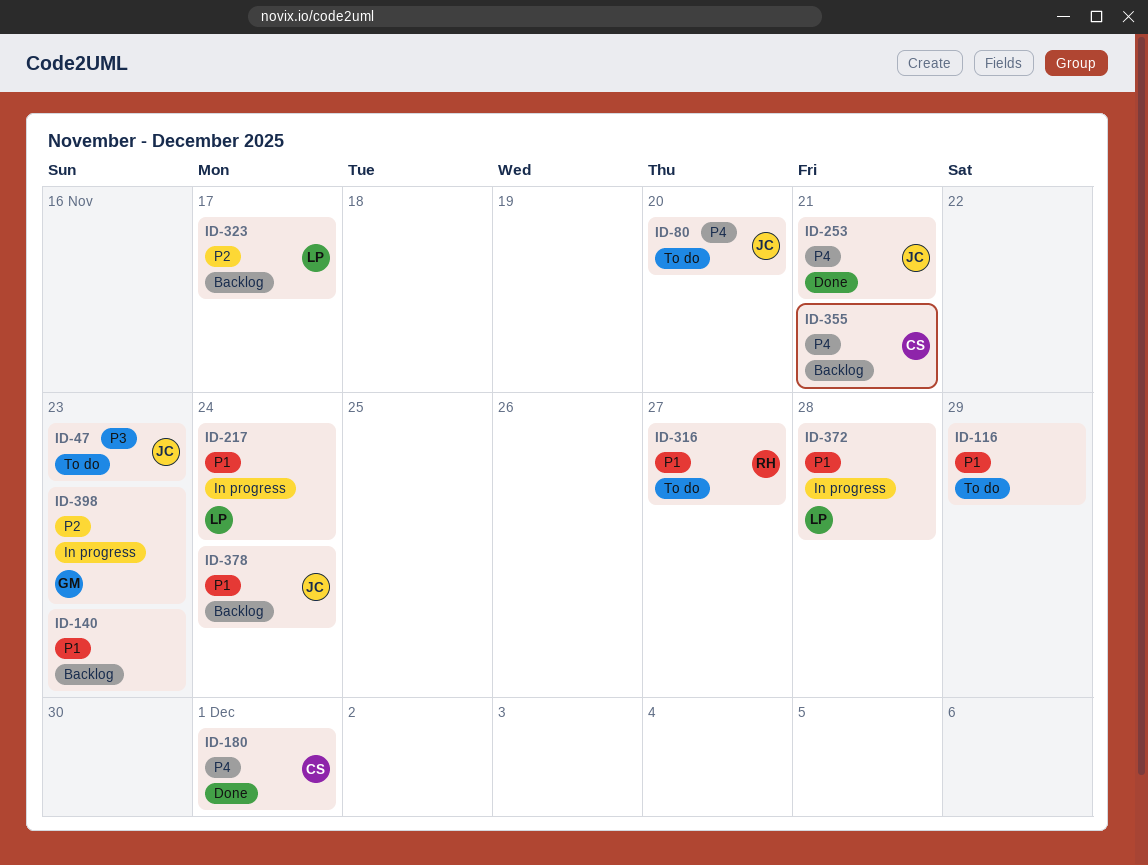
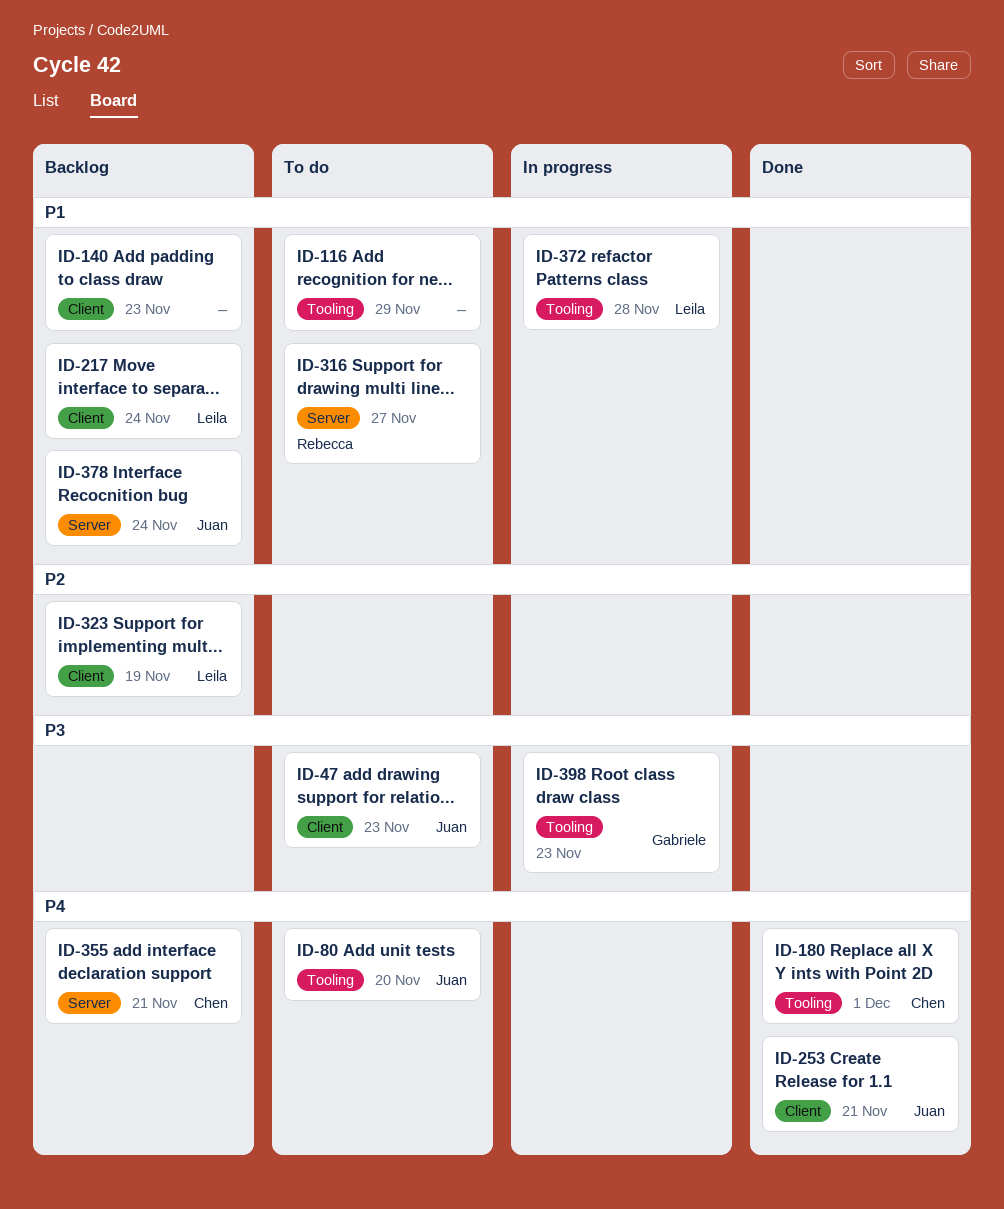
ID-217, status: In progress -> Backlog
ID-323, due: Nov 17 -> Nov 19
ID-398, priority: P2 -> P3

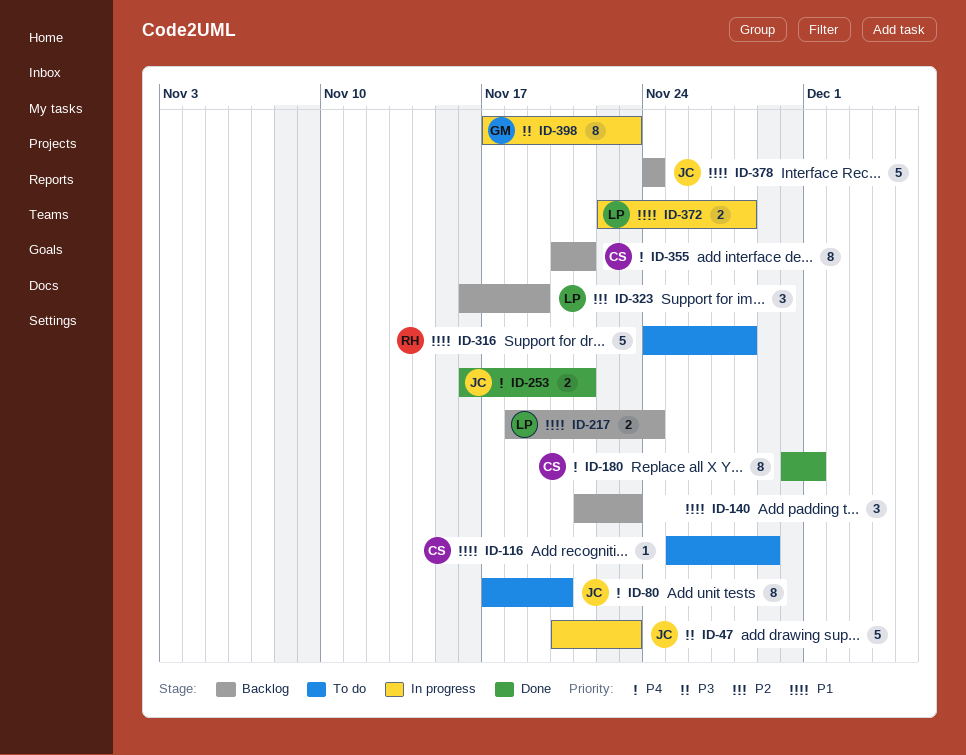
ID-47, status: To do -> In progress
ID-116, owner: none -> Chen
ID-316, due: Nov 27 -> Nov 28

